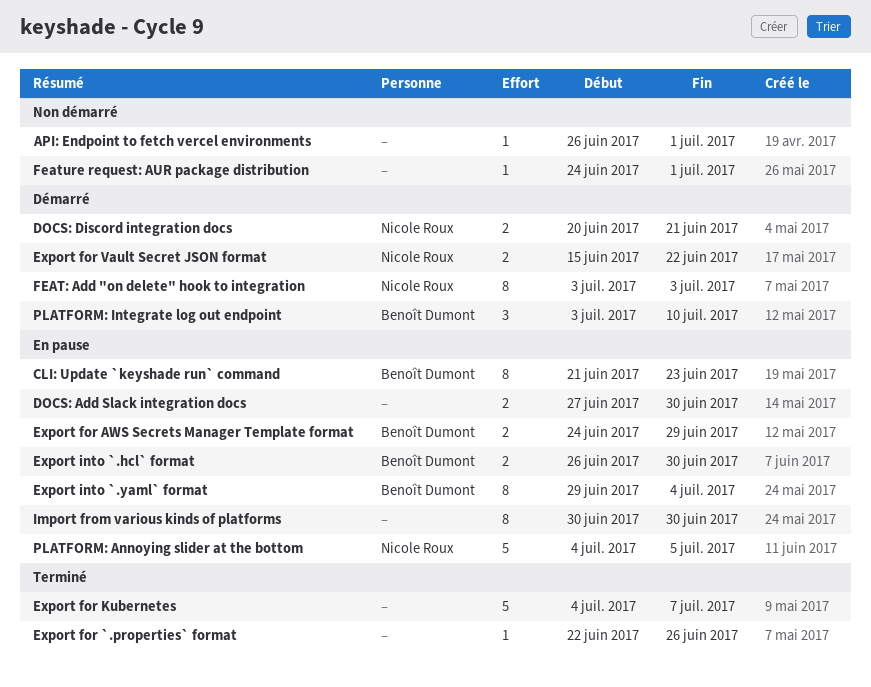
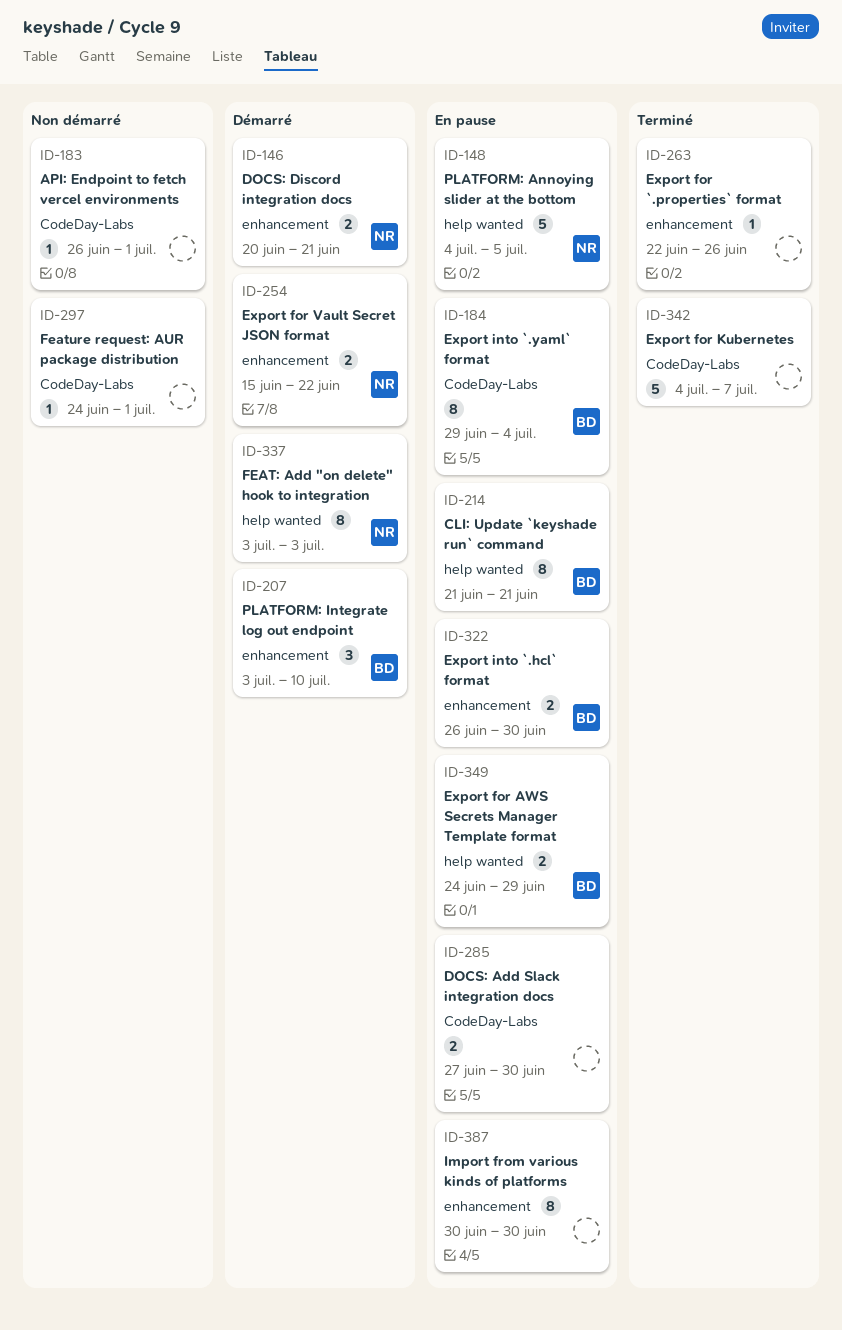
CLI: Update `keyshade run` command, due: Jun 23 -> Jun 21

